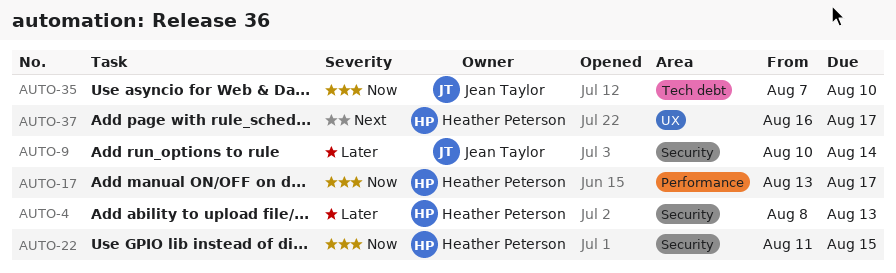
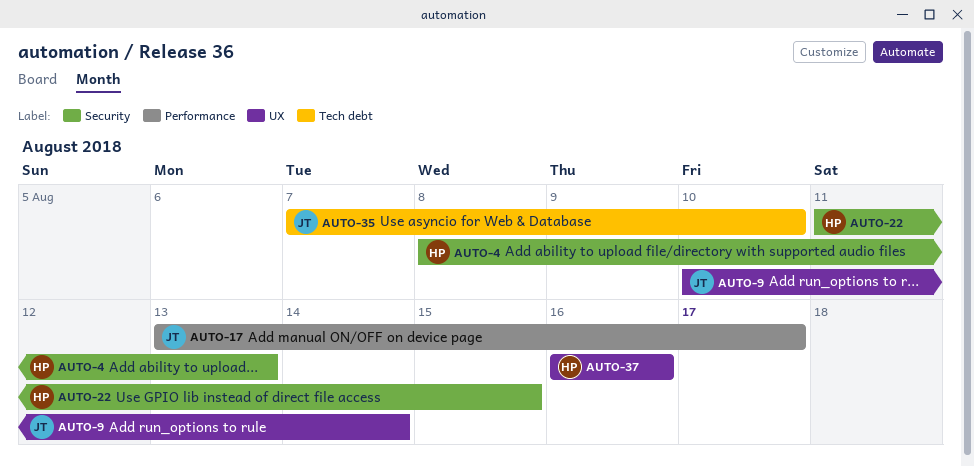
AUTO-9, label: Security -> UX
AUTO-17, owner: Heather Peterson -> Jean Taylor
AUTO-37, due: Aug 17 -> Aug 16

